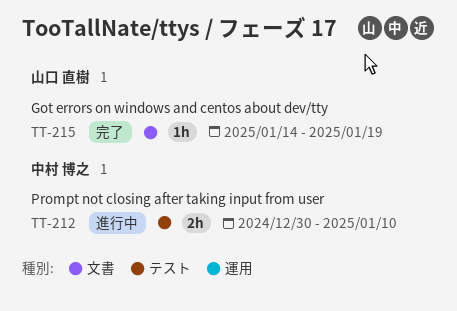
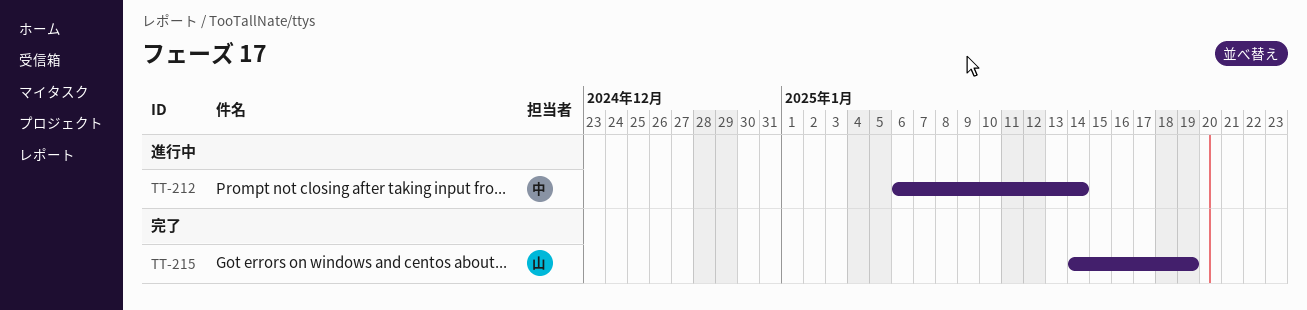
TT-212, start: Dec 30 -> Jan 6
TT-212, due: Jan 10 -> Jan 14

